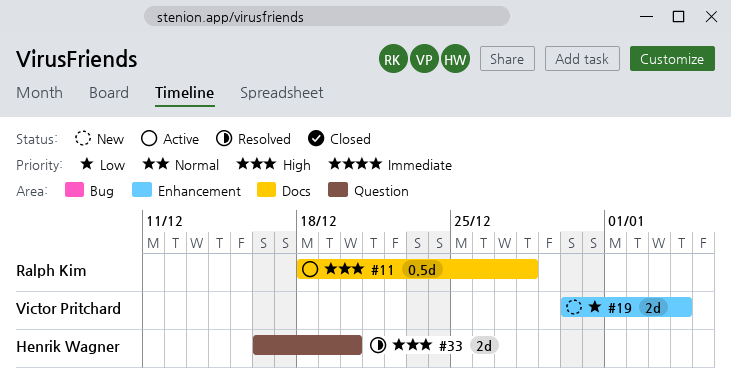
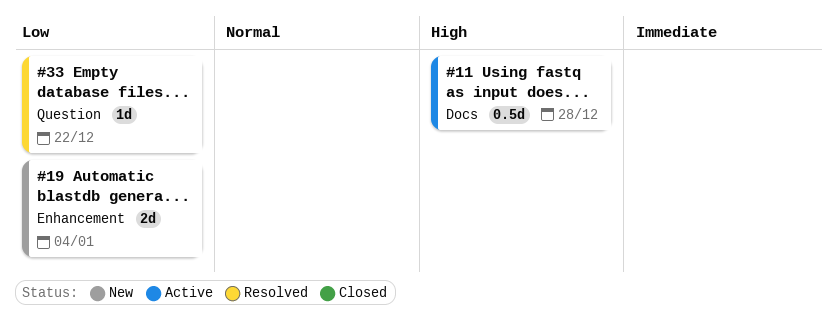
#33, priority: High -> Low
#33, estimate: 2d -> 1d
#33, due: Dec 20 -> Dec 22

